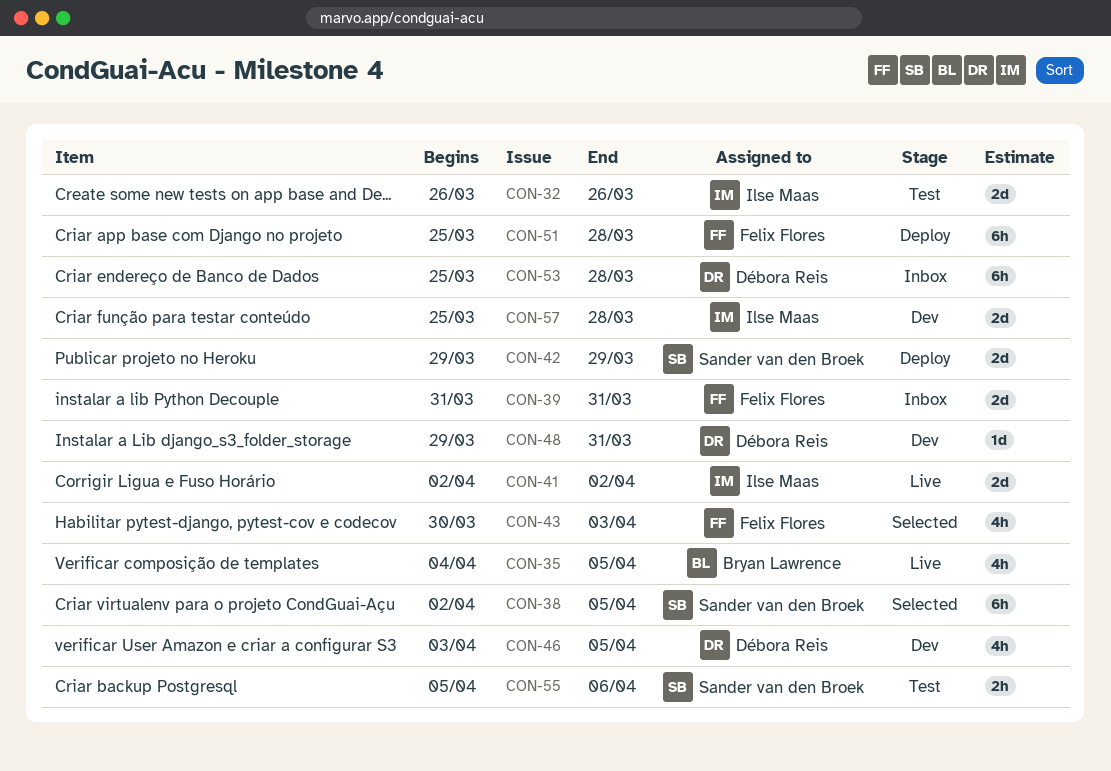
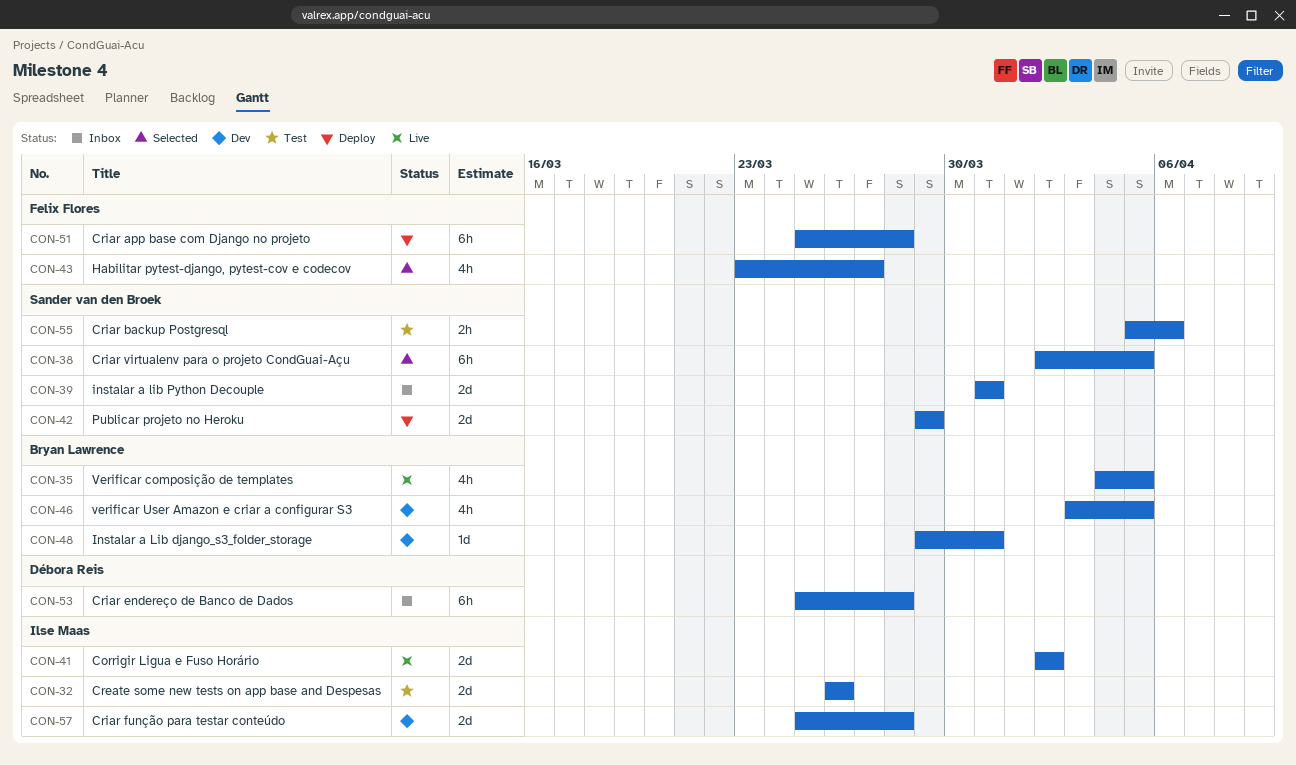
CON-39, owner: Felix Flores -> Sander van den Broek
CON-43, start: Mar 30 -> Mar 23
CON-43, due: Apr 3 -> Mar 27
CON-46, owner: Débora Reis -> Bryan Lawrence
CON-48, owner: Débora Reis -> Bryan Lawrence

